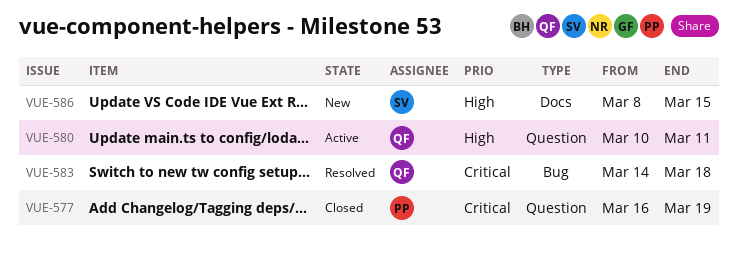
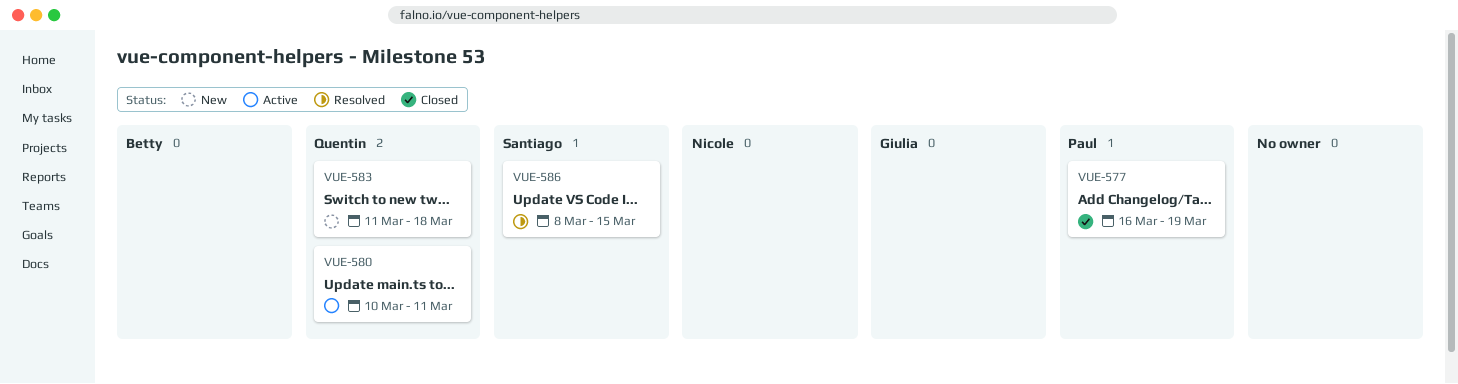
VUE-583, status: Resolved -> New
VUE-583, start: Mar 14 -> Mar 11
VUE-586, status: New -> Resolved

